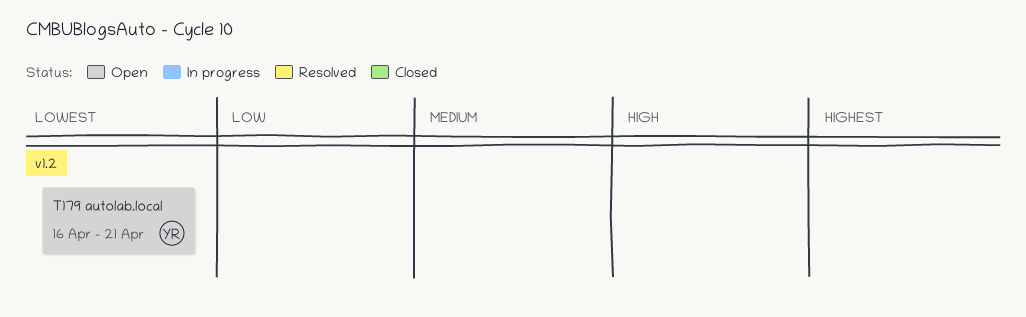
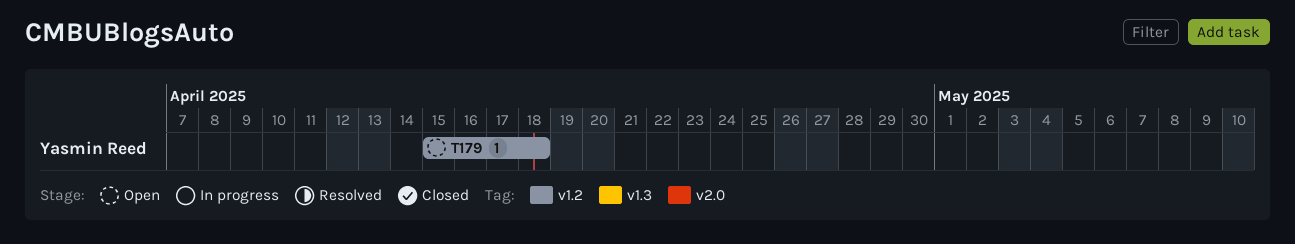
T179, start: Apr 16 -> Apr 15
T179, due: Apr 21 -> Apr 18

